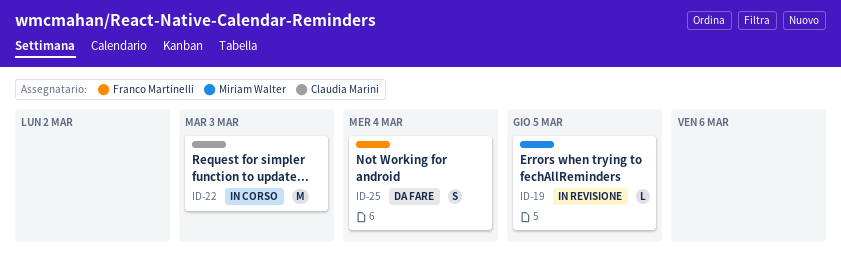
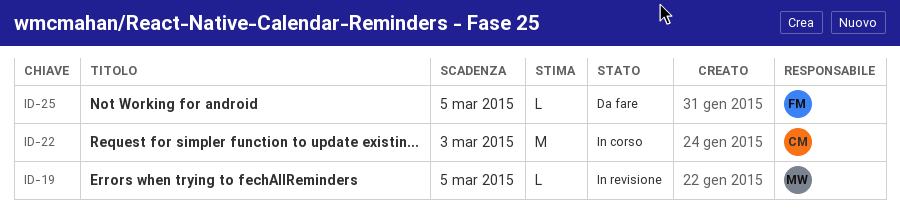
ID-25, estimate: S -> L
ID-25, due: Mar 4 -> Mar 5

